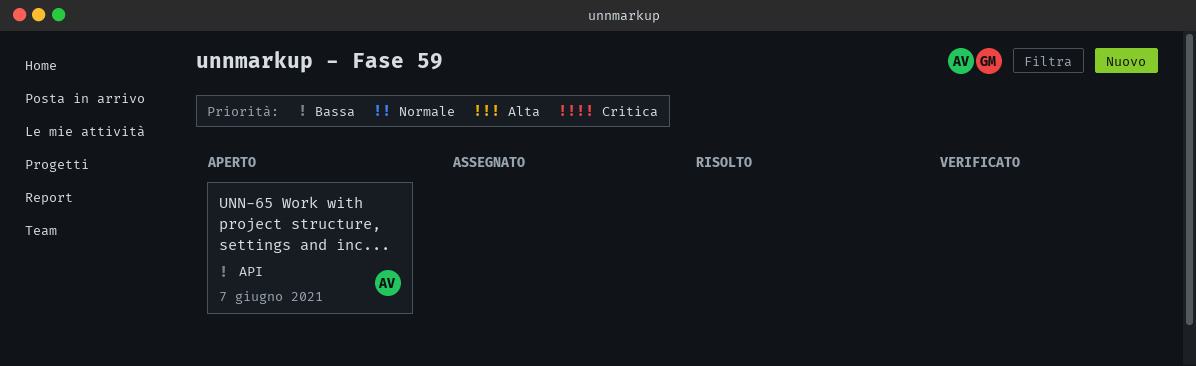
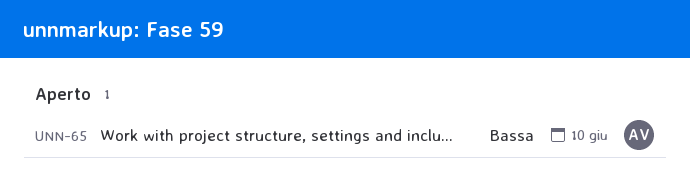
UNN-65, due: Jun 7 -> Jun 10

